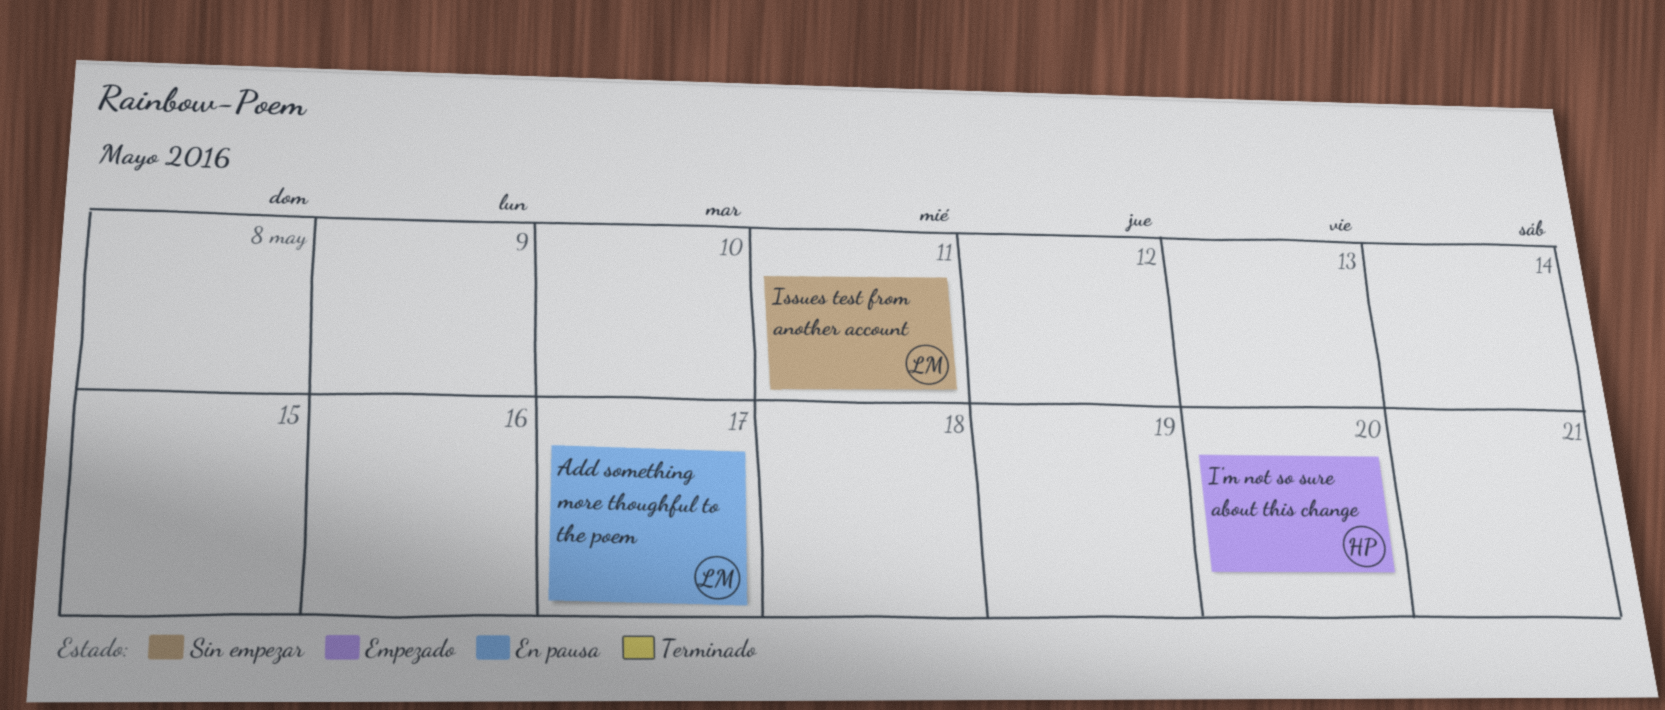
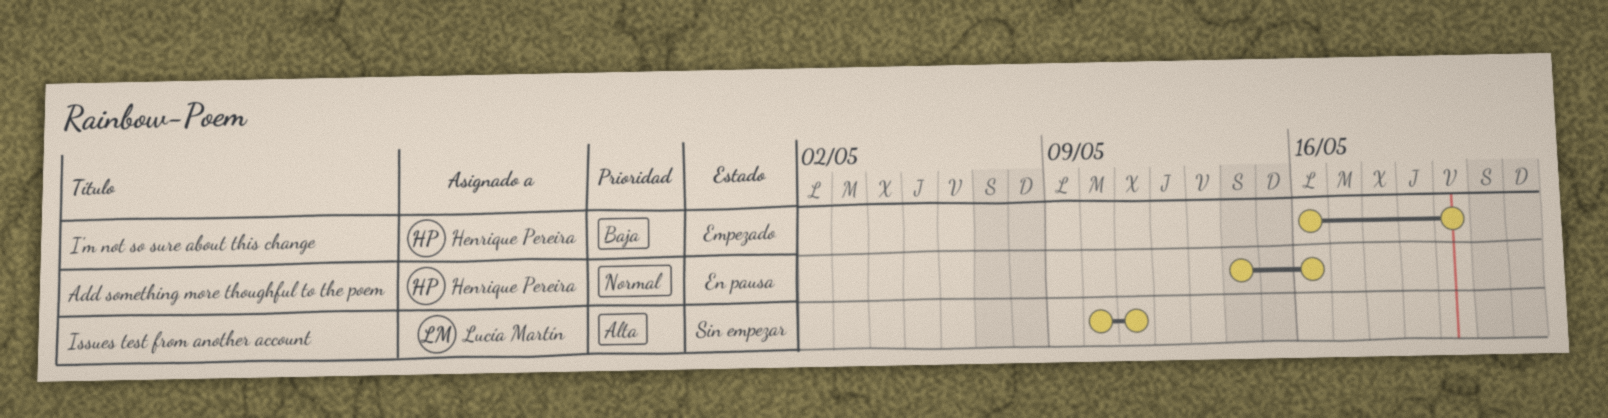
Add something more thoughful to the poem, owner: Lucía Martín -> Henrique Pereira
Add something more thoughful to the poem, due: May 17 -> May 16

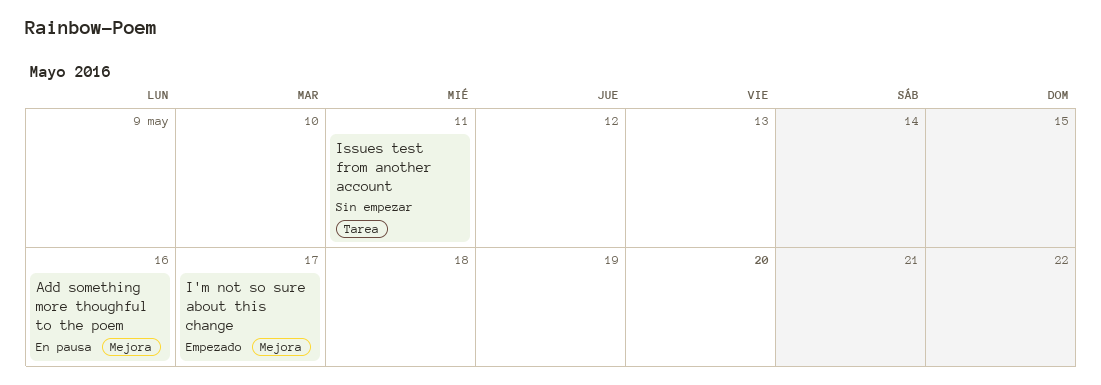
I'm not so sure about this change, due: May 20 -> May 17

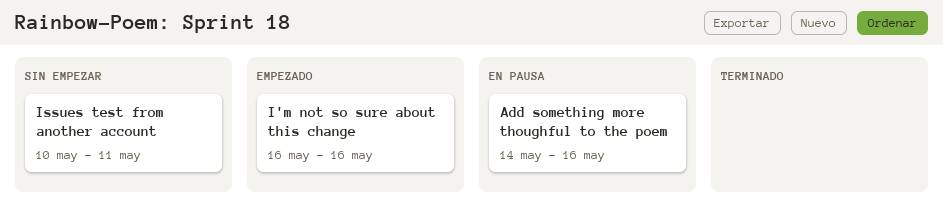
I'm not so sure about this change, due: May 17 -> May 16

